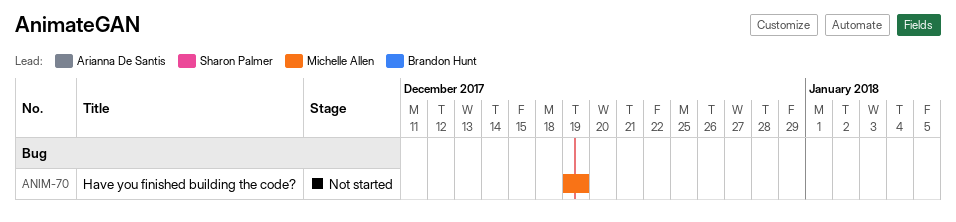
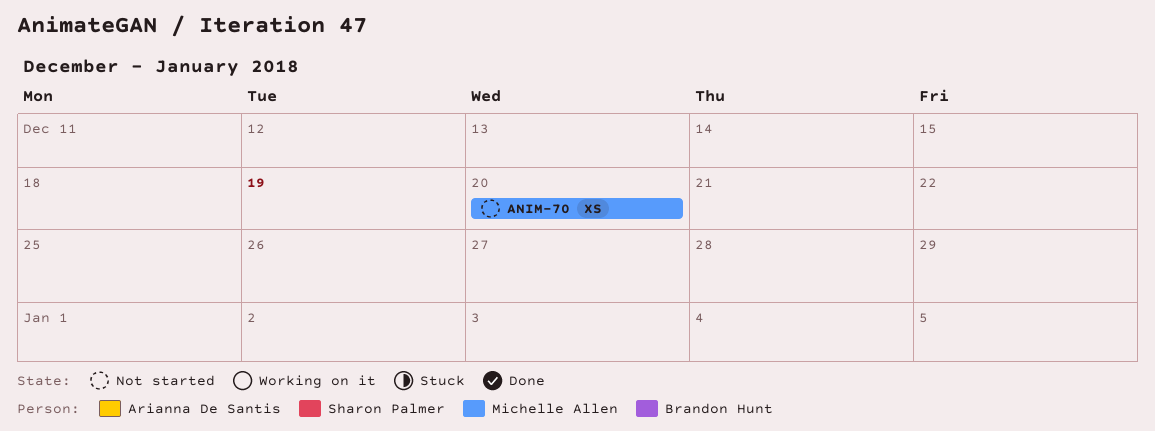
ANIM-70, start: Dec 19 -> Dec 20
ANIM-70, due: Dec 19 -> Dec 20

